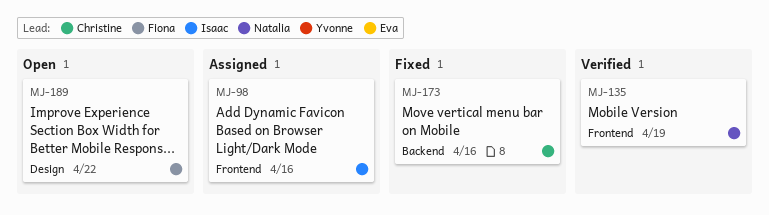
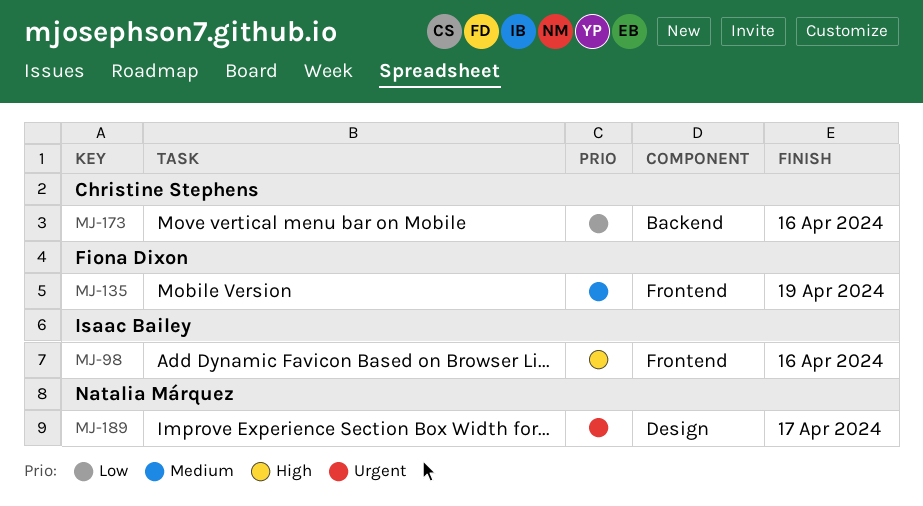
MJ-135, owner: Natalia Márquez -> Fiona Dixon
MJ-189, owner: Fiona Dixon -> Natalia Márquez
MJ-189, due: Apr 22 -> Apr 17

